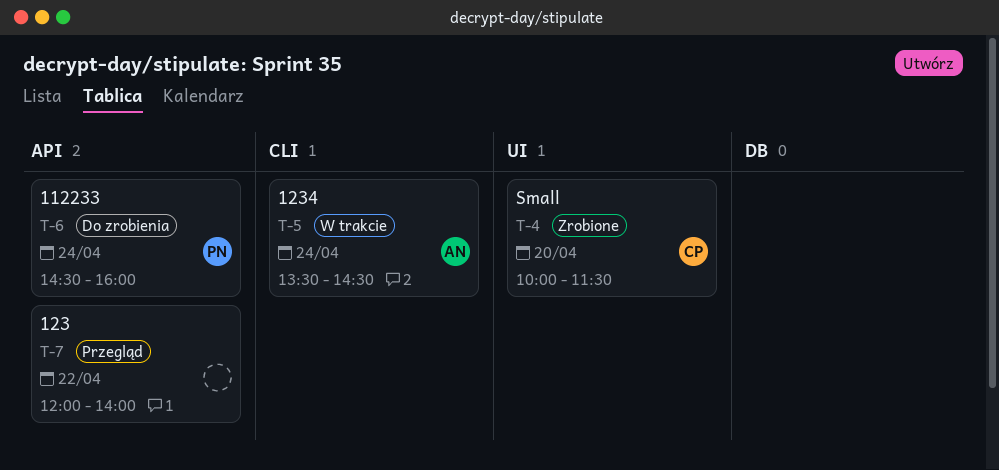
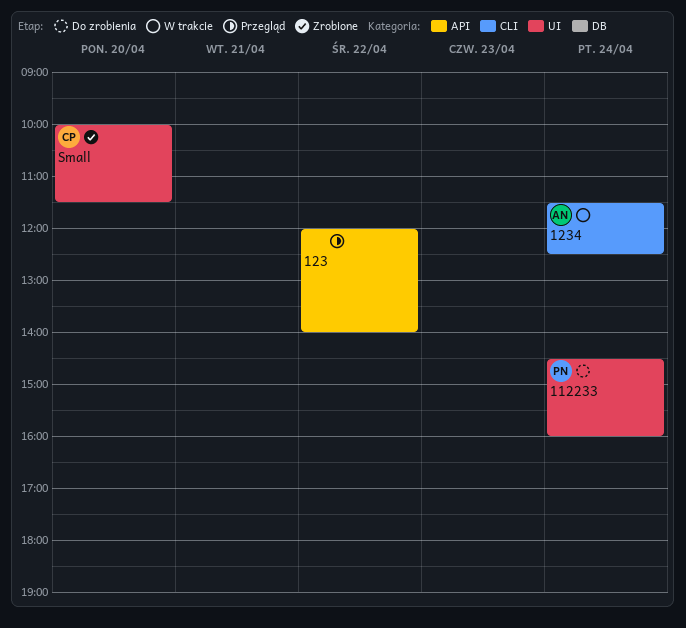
112233, label: API -> UI
1234, begins: 13:30 -> 11:30
1234, ends: 14:30 -> 12:30

